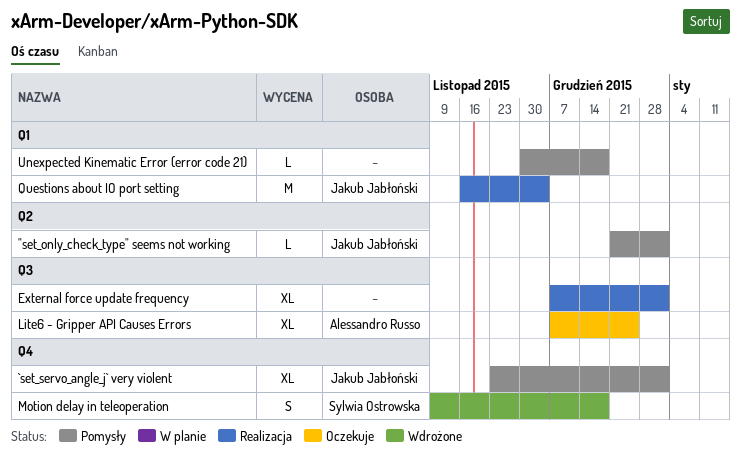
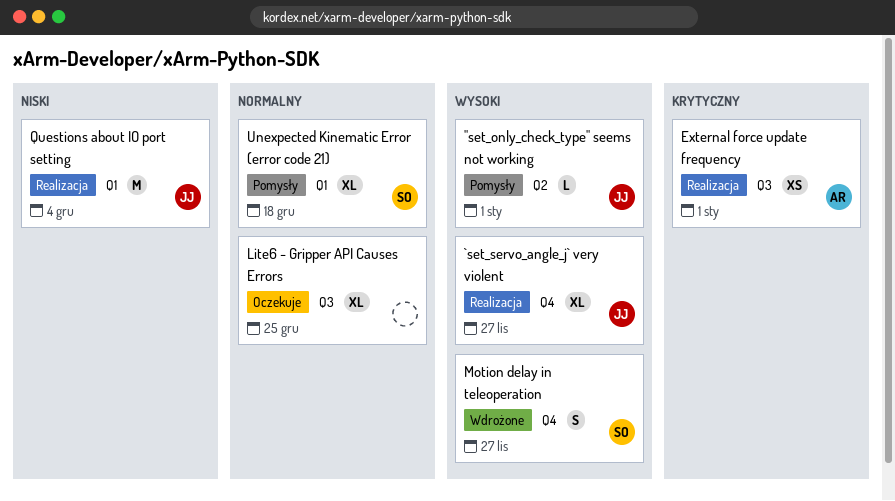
`set_servo_angle_j` very violent, status: Pomysły -> Realizacja
`set_servo_angle_j` very violent, due: Jan 1 -> Nov 27
External force update frequency, owner: none -> Alessandro Russo
External force update frequency, estimate: XL -> XS
Lite6 - Gripper API Causes Errors, owner: Alessandro Russo -> none
Motion delay in teleoperation, due: Dec 18 -> Nov 27
Unexpected Kinematic Error (error code 21), owner: none -> Sylwia Ostrowska
Unexpected Kinematic Error (error code 21), estimate: L -> XL

